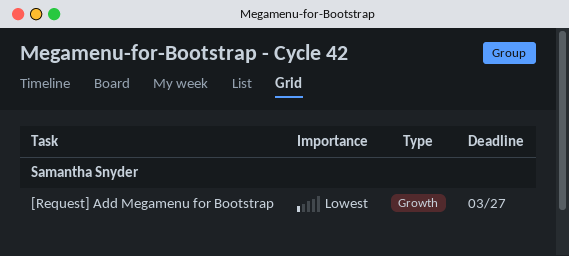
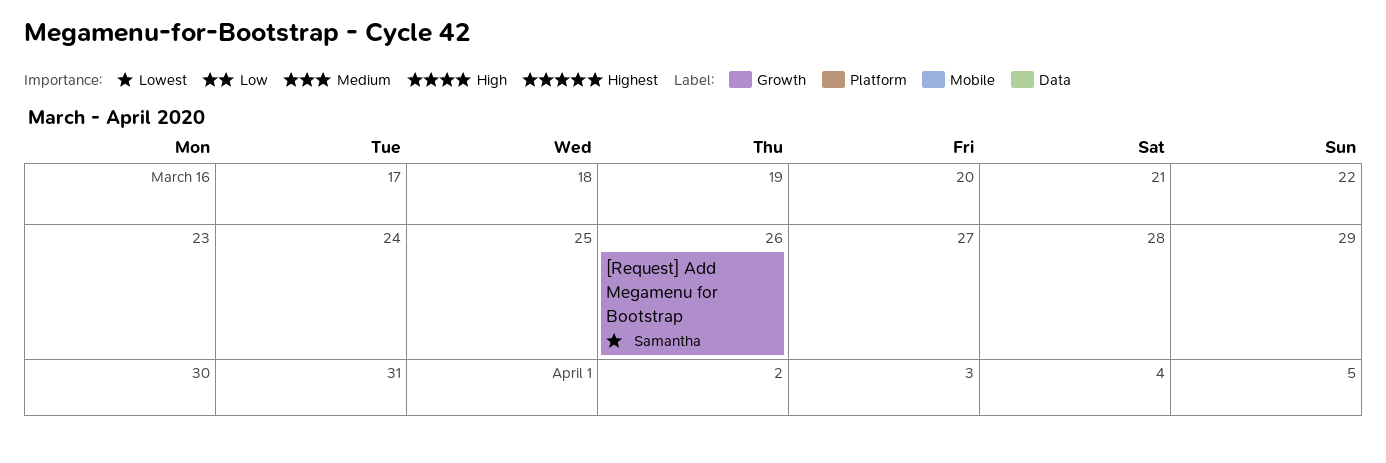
[Request] Add Megamenu for Bootstrap, due: Mar 27 -> Mar 26

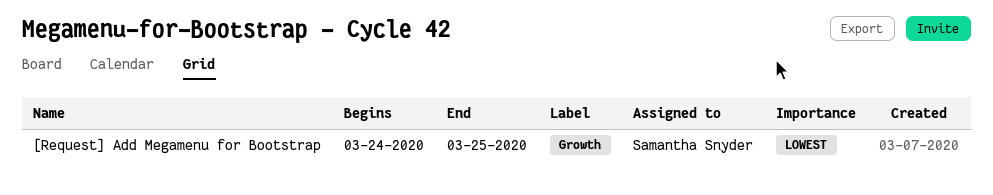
[Request] Add Megamenu for Bootstrap, due: Mar 26 -> Mar 25

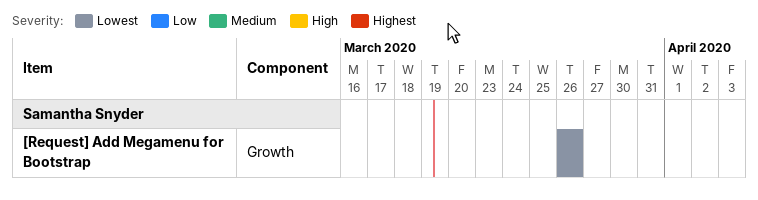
[Request] Add Megamenu for Bootstrap, start: Mar 24 -> Mar 26
[Request] Add Megamenu for Bootstrap, due: Mar 25 -> Mar 26

